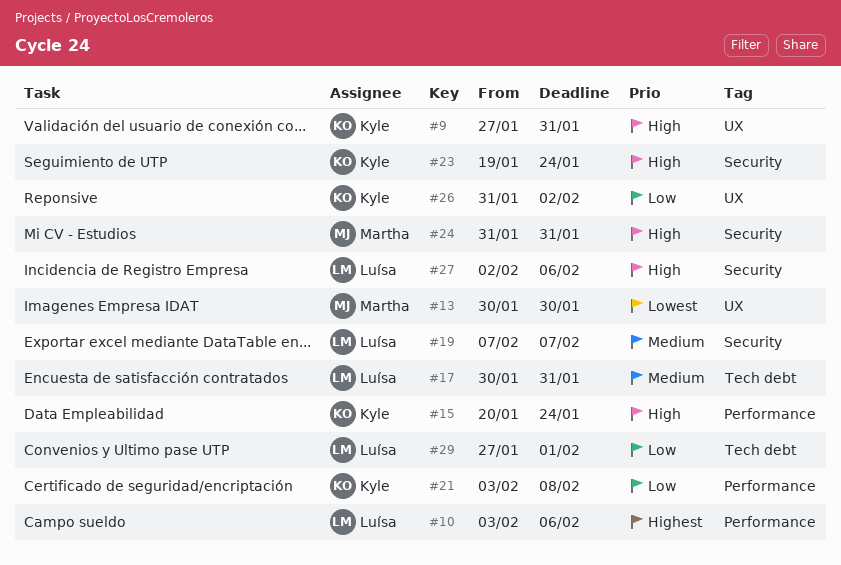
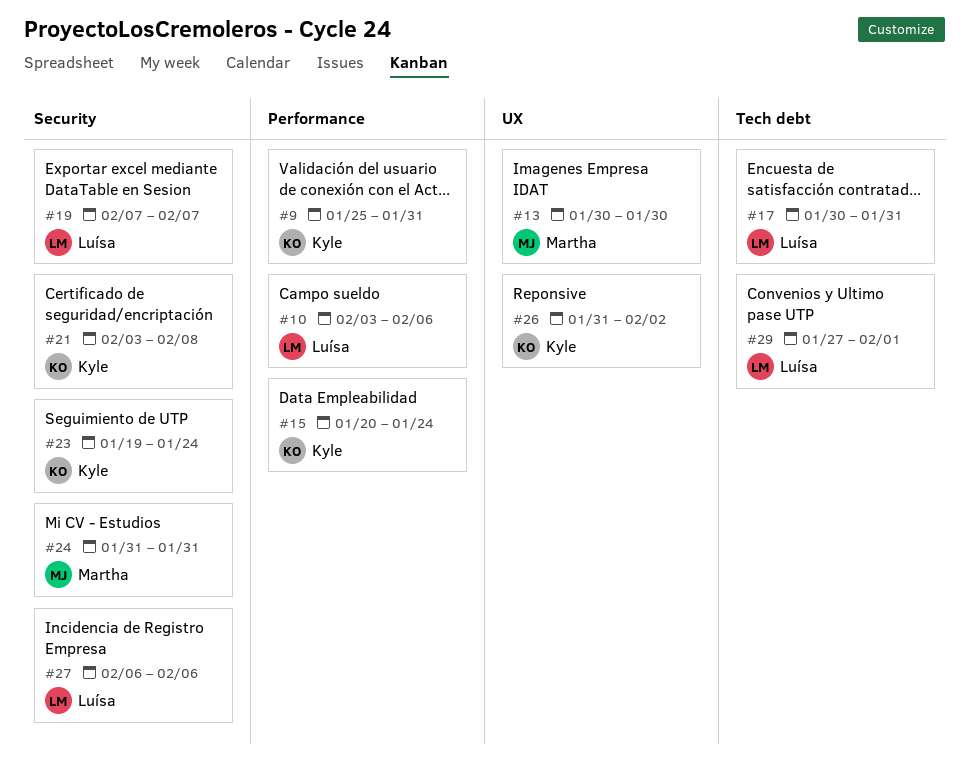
#9, label: UX -> Performance
#9, start: Jan 27 -> Jan 25
#21, label: Performance -> Security
#27, start: Feb 2 -> Feb 6

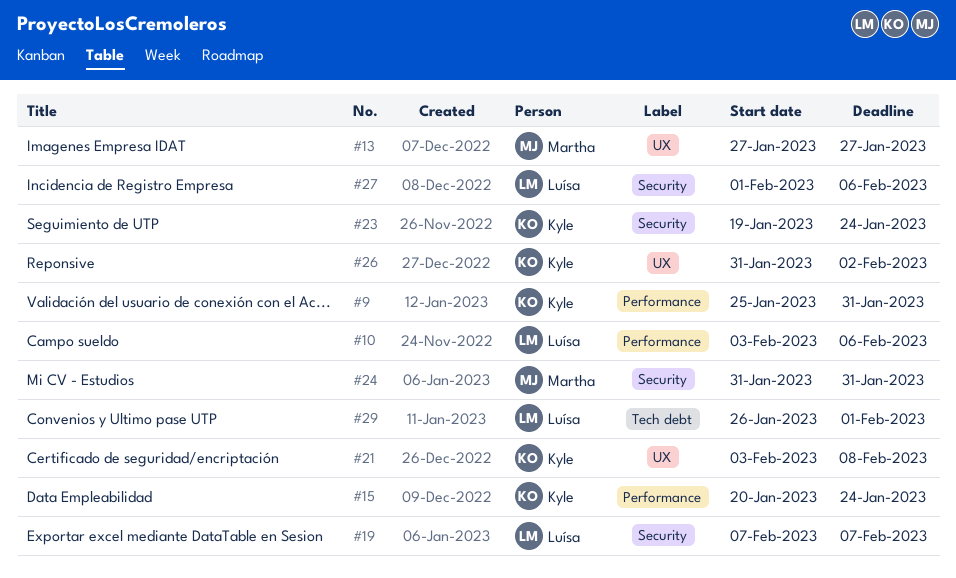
#13, start: Jan 30 -> Jan 27
#13, due: Jan 30 -> Jan 27
#17: present -> none
#21, label: Security -> UX
#27, start: Feb 6 -> Feb 1
#29, start: Jan 27 -> Jan 26

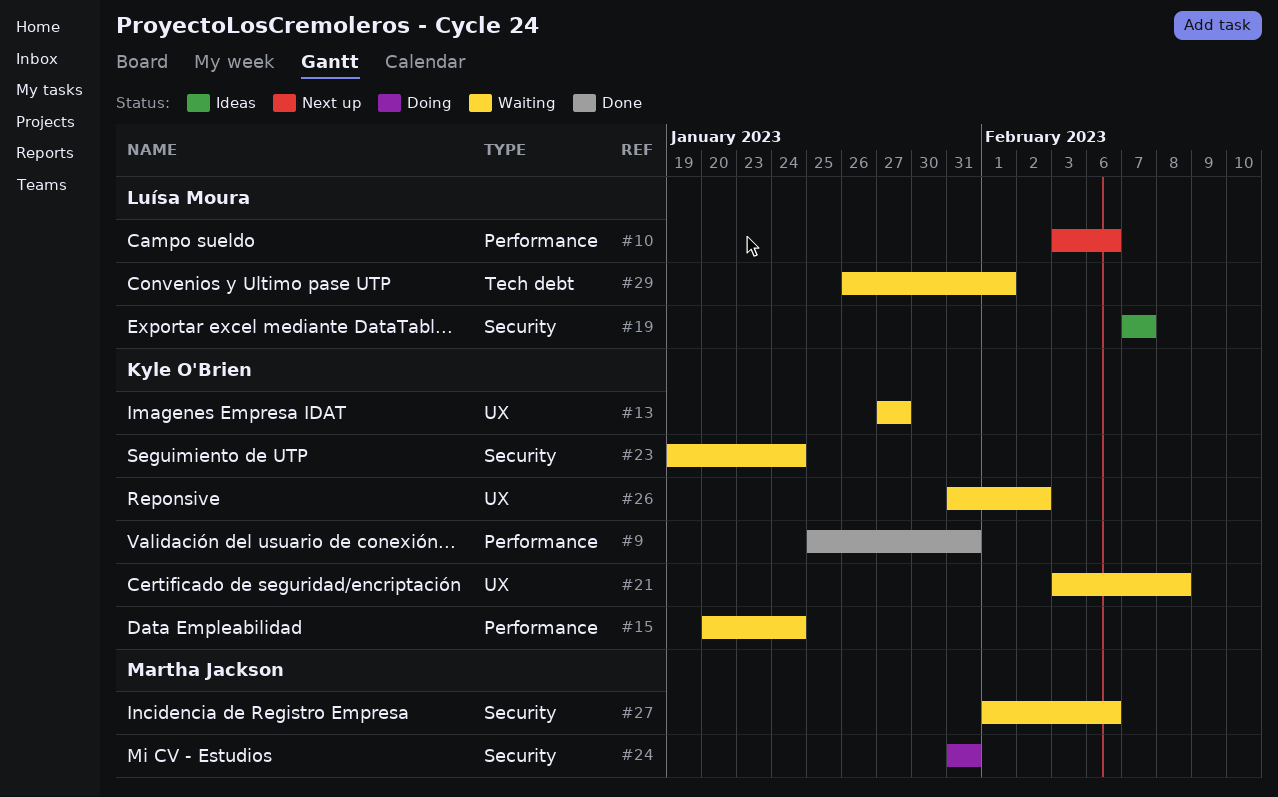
#13, owner: Martha Jackson -> Kyle O'Brien
#27, owner: Luísa Moura -> Martha Jackson

